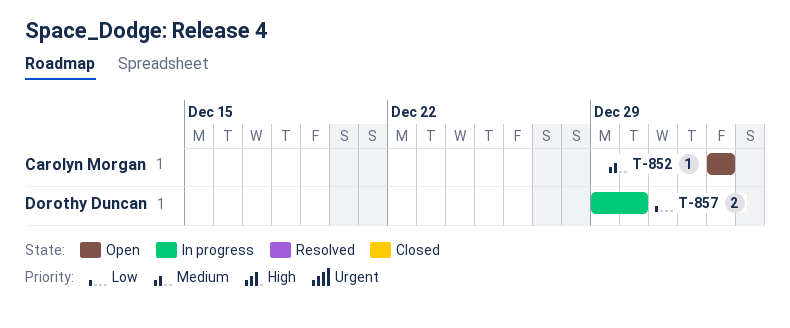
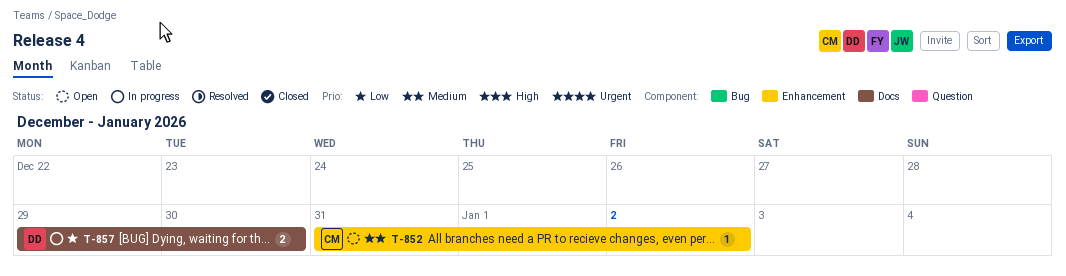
T-852, start: Jan 2 -> Dec 31

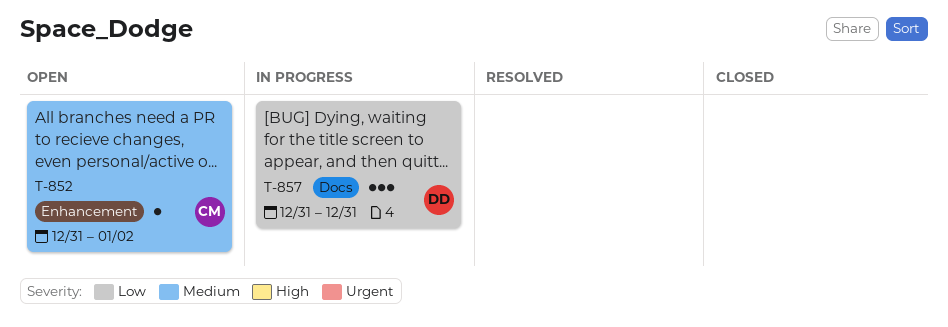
T-857, estimate: 2 -> 3
T-857, start: Dec 29 -> Dec 31
T-857, due: Dec 30 -> Dec 31

